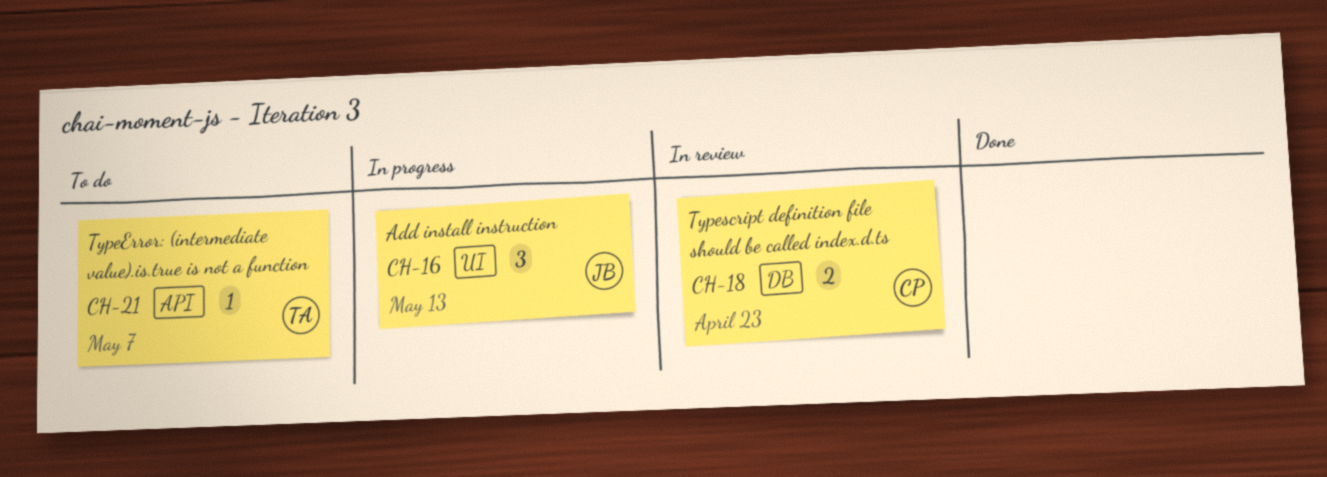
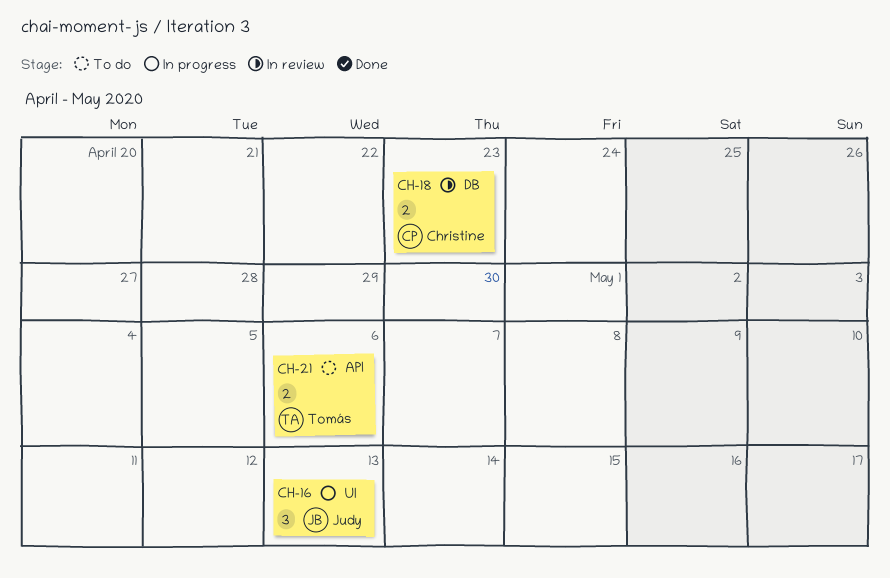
CH-21, estimate: 1 -> 2
CH-21, due: May 7 -> May 6

